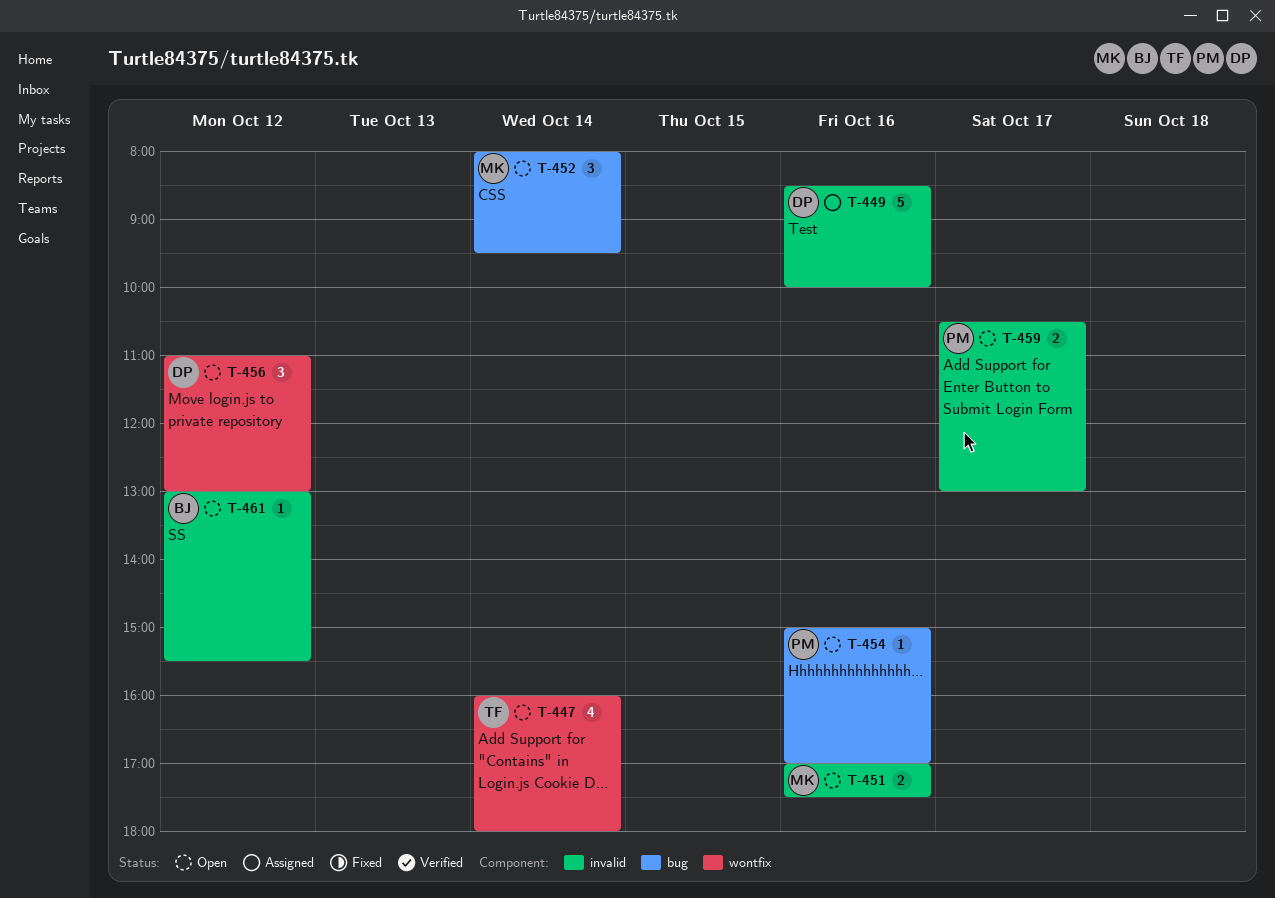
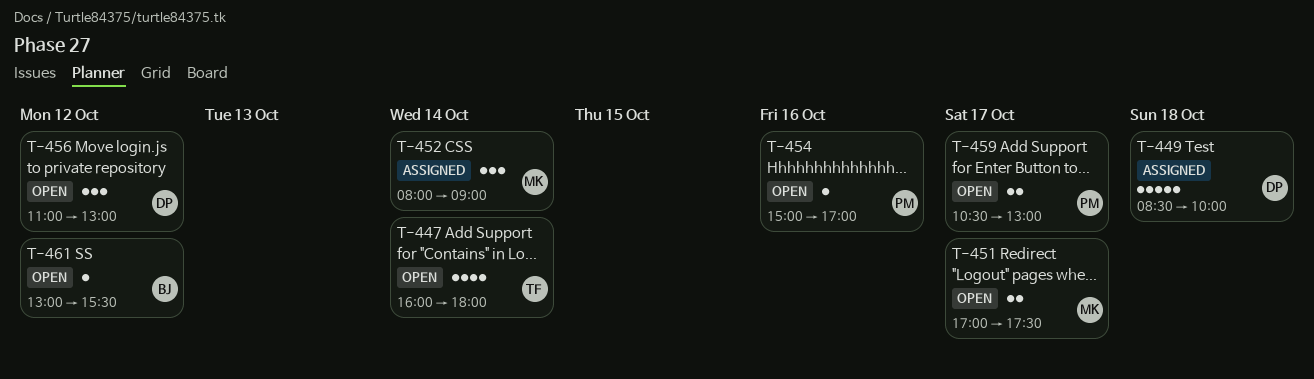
T-449, day: Oct 16 -> Oct 18
T-451, day: Oct 16 -> Oct 17
T-452, status: Open -> Assigned
T-452, ends: 09:30 -> 09:00

